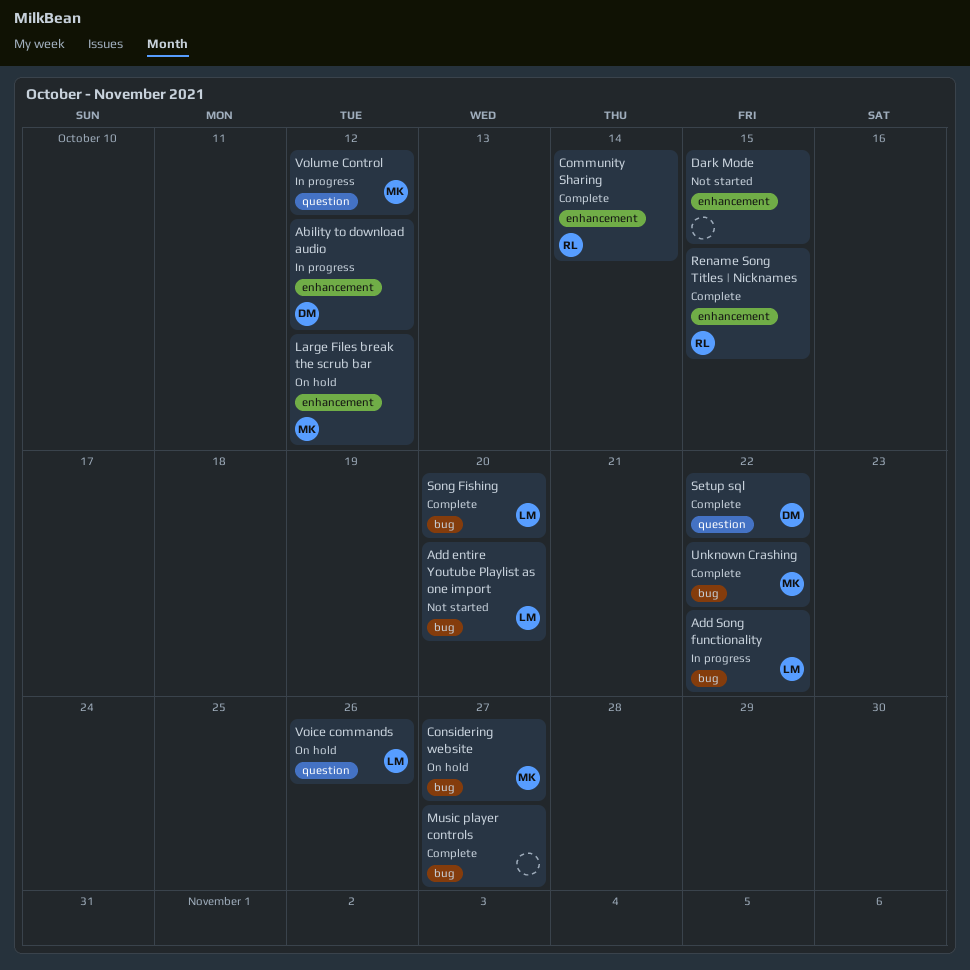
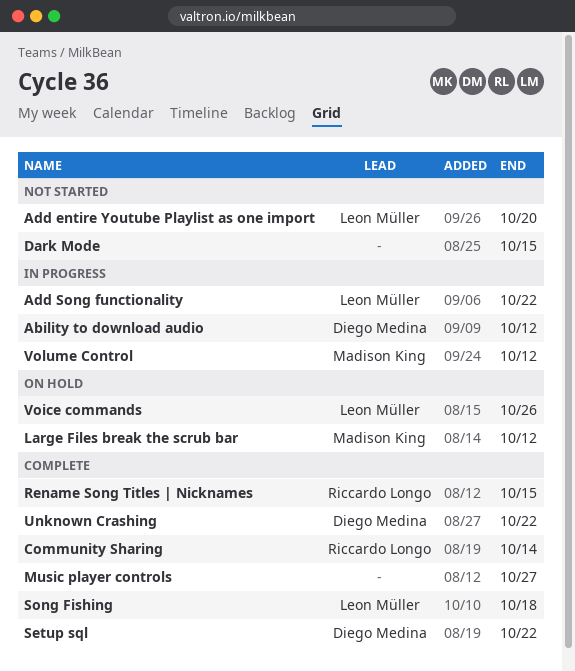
Considering website: present -> none
Song Fishing, due: Oct 20 -> Oct 18
Unknown Crashing, owner: Madison King -> Diego Medina

